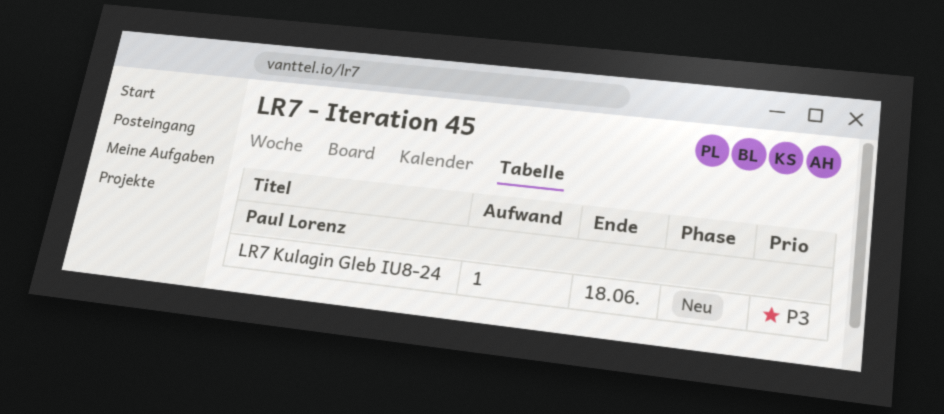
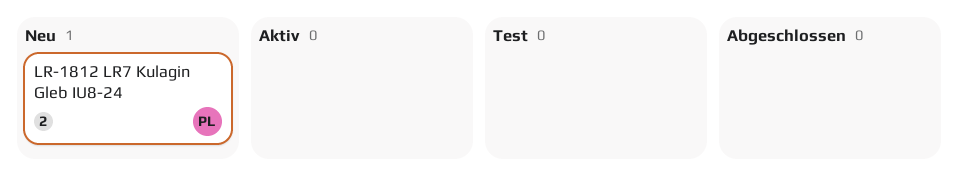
LR7 Kulagin Gleb IU8-24, estimate: 1 -> 2

